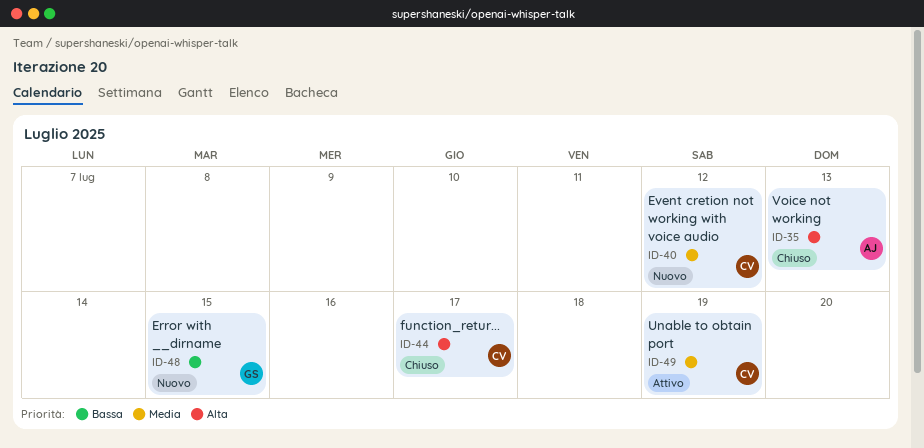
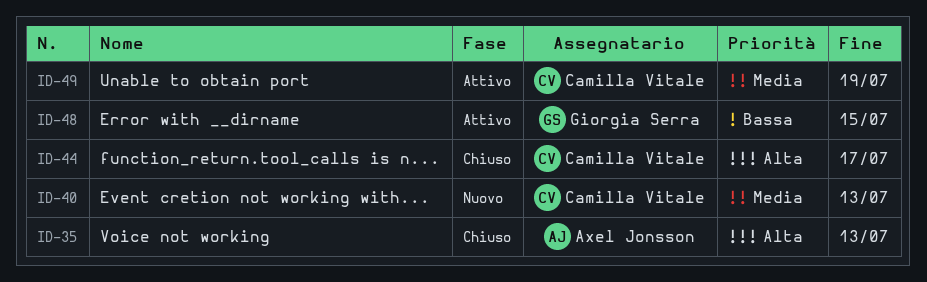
ID-40, due: Jul 12 -> Jul 13
ID-48, status: Nuovo -> Attivo

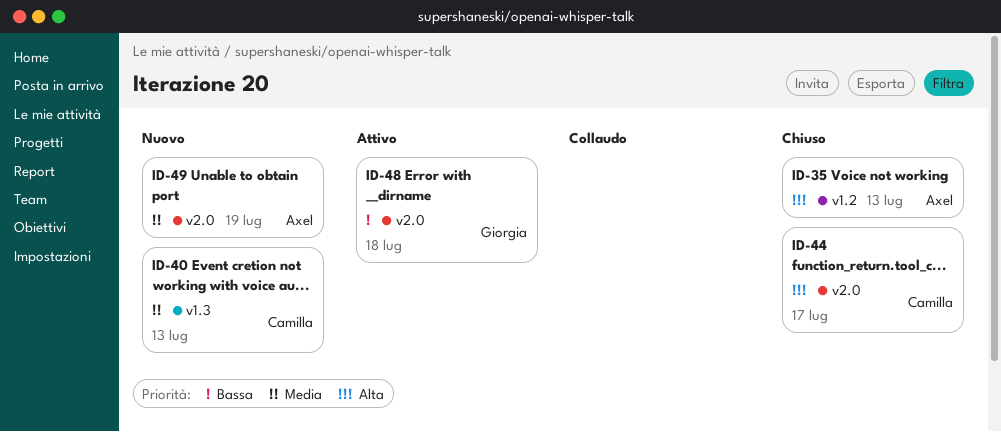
ID-48, due: Jul 15 -> Jul 18
ID-49, status: Attivo -> Nuovo
ID-49, owner: Camilla Vitale -> Axel Jonsson

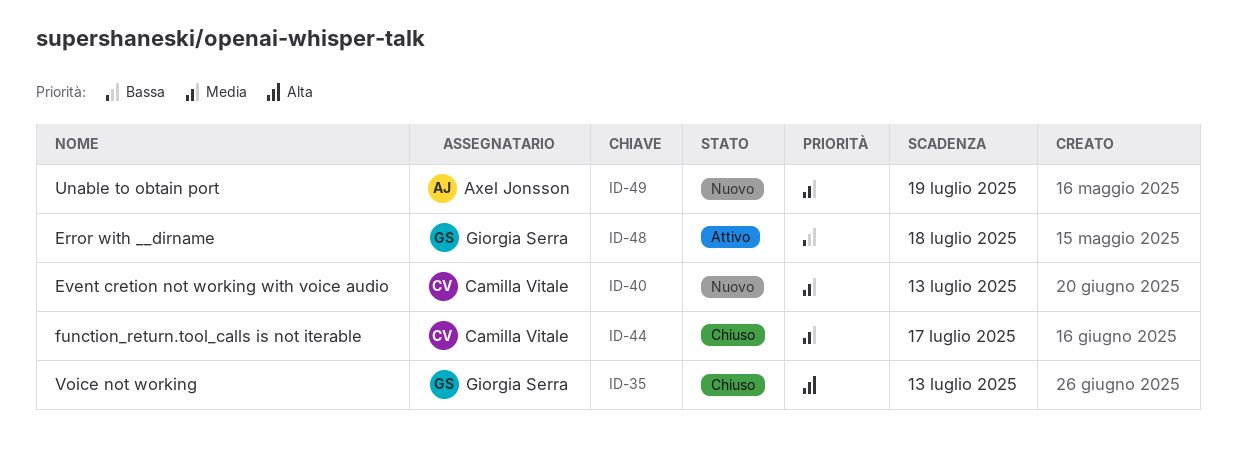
ID-35, owner: Axel Jonsson -> Giorgia Serra
ID-44, priority: Alta -> Media

